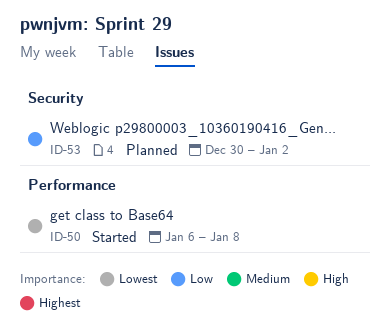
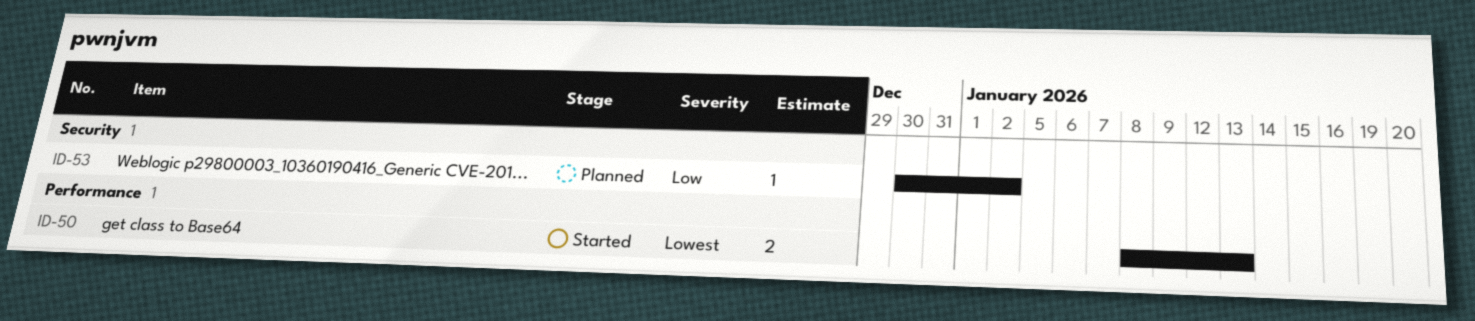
ID-50, start: Jan 6 -> Jan 8
ID-50, due: Jan 8 -> Jan 13

